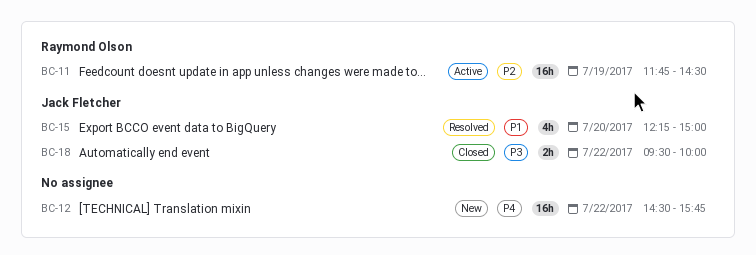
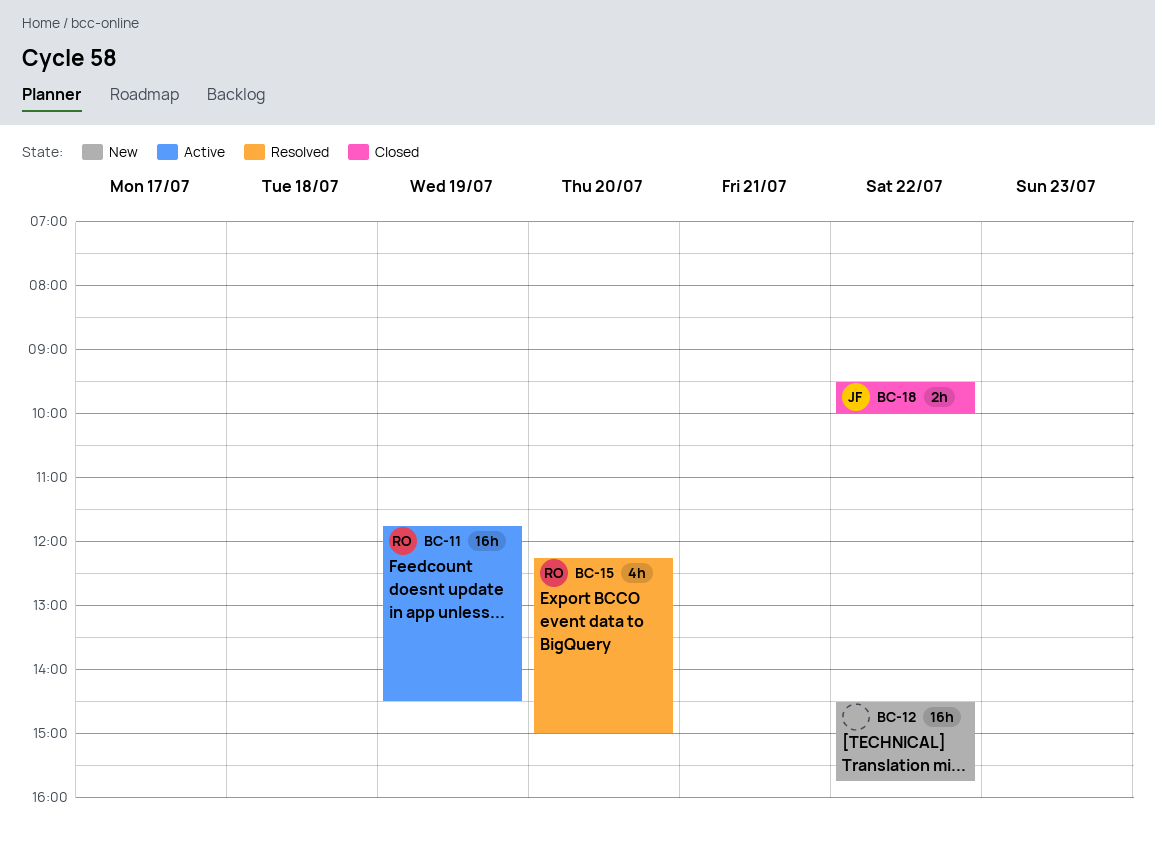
BC-15, owner: Jack Fletcher -> Raymond Olson

